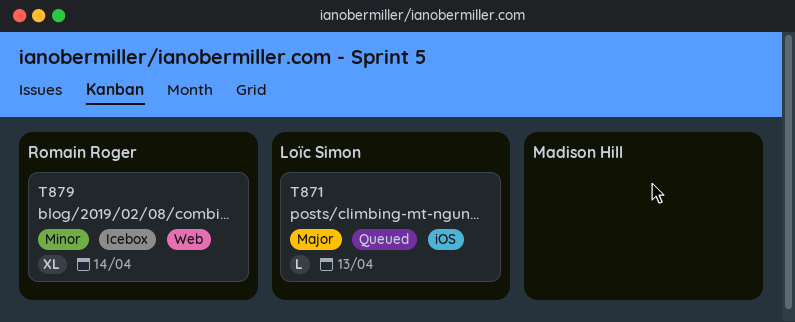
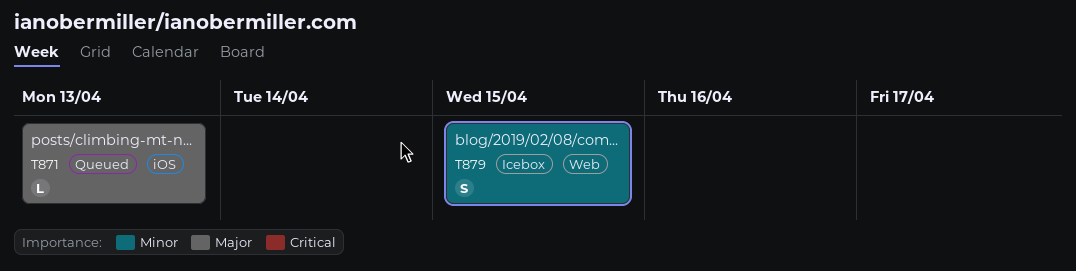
T879, estimate: XL -> S
T879, due: Apr 14 -> Apr 15

